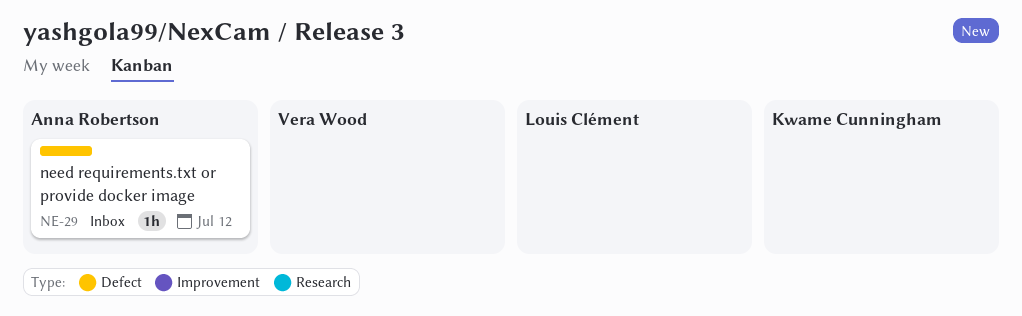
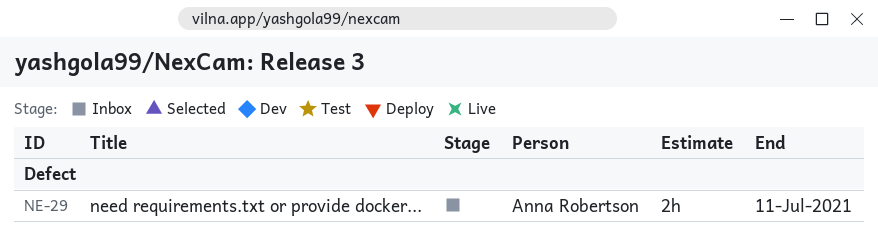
NE-29, estimate: 1h -> 2h
NE-29, due: Jul 12 -> Jul 11

